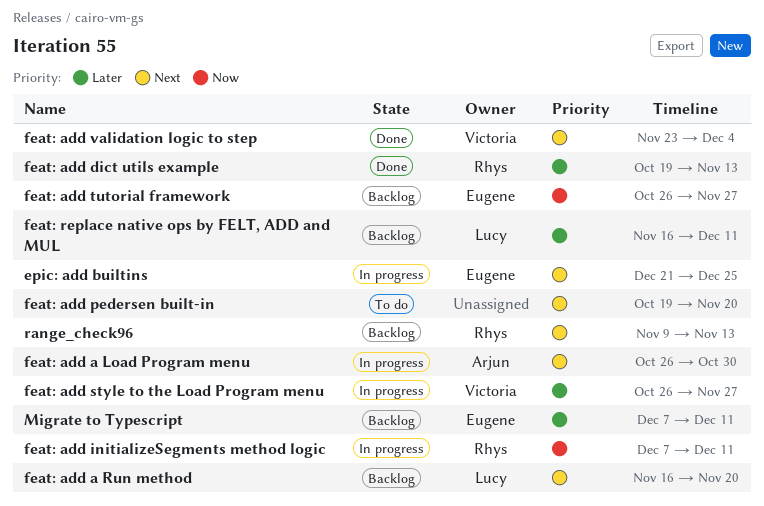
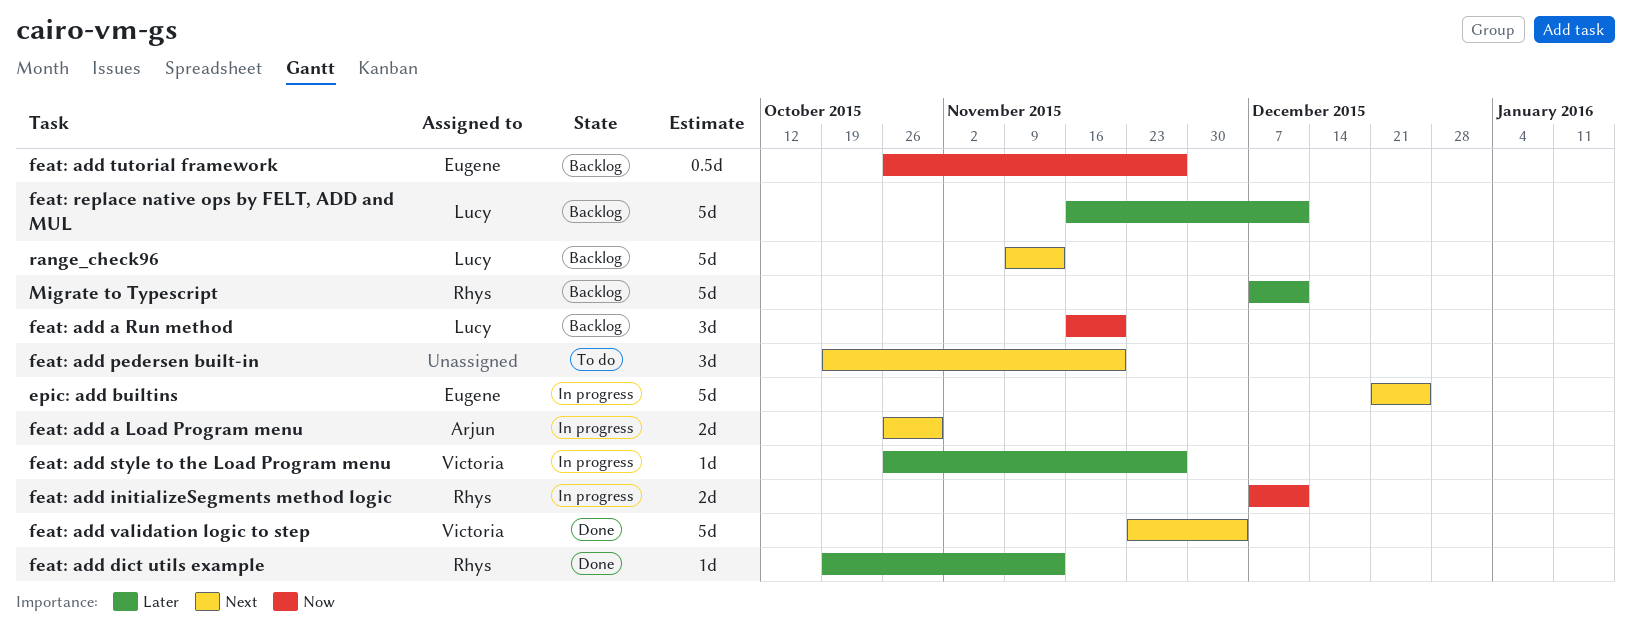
feat: add a Run method, priority: Next -> Now
Migrate to Typescript, owner: Eugene -> Rhys
range_check96, owner: Rhys -> Lucy

